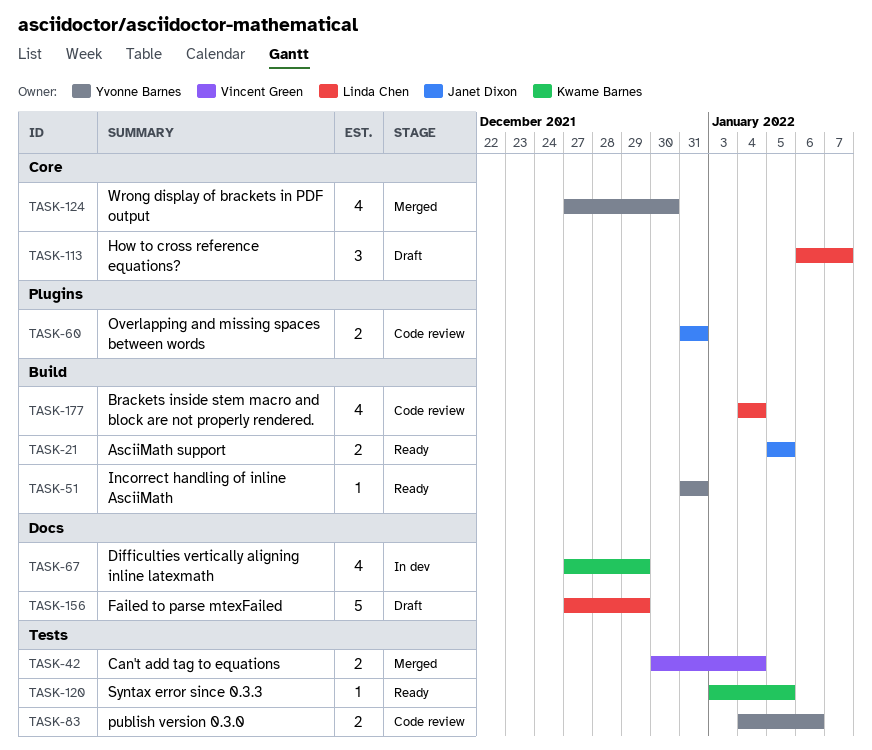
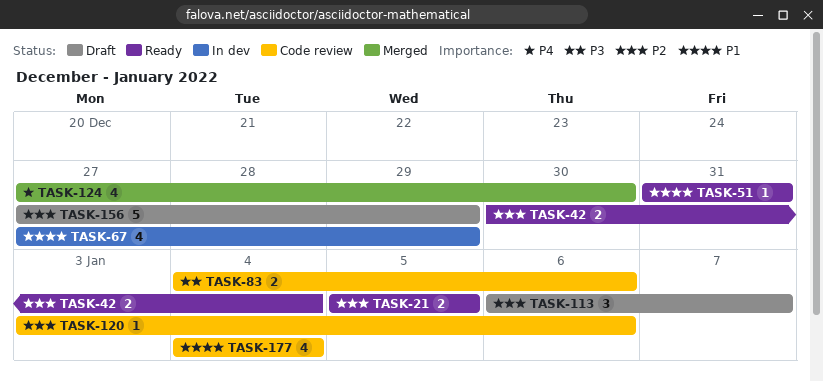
TASK-42, status: Merged -> Ready
TASK-60: present -> none
TASK-120, status: Ready -> Code review
TASK-120, due: Jan 5 -> Jan 6

